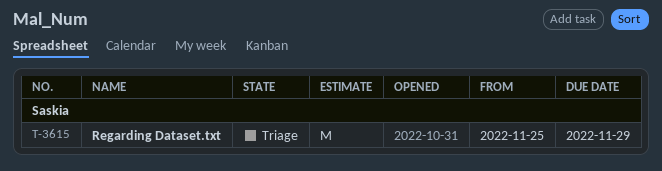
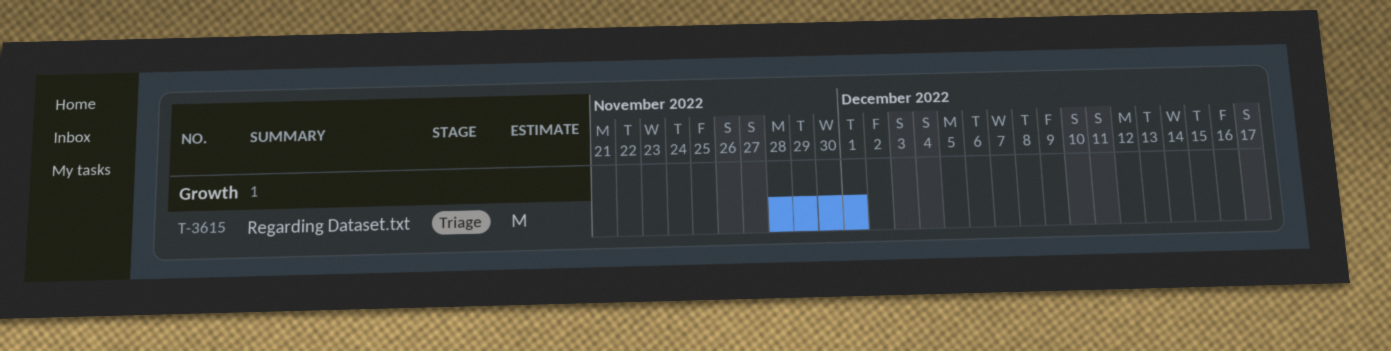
T-3615, start: Nov 25 -> Nov 28
T-3615, due: Nov 29 -> Dec 1

